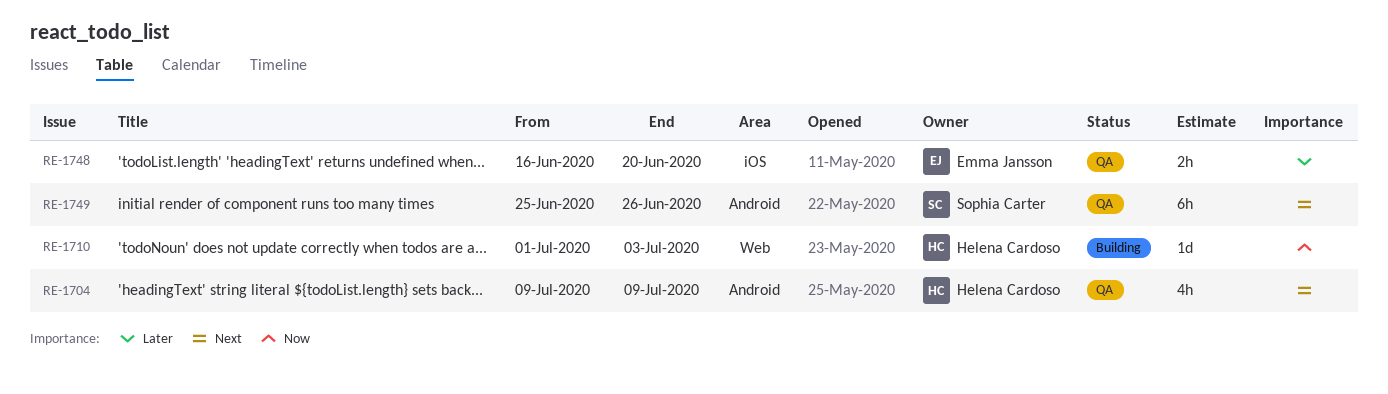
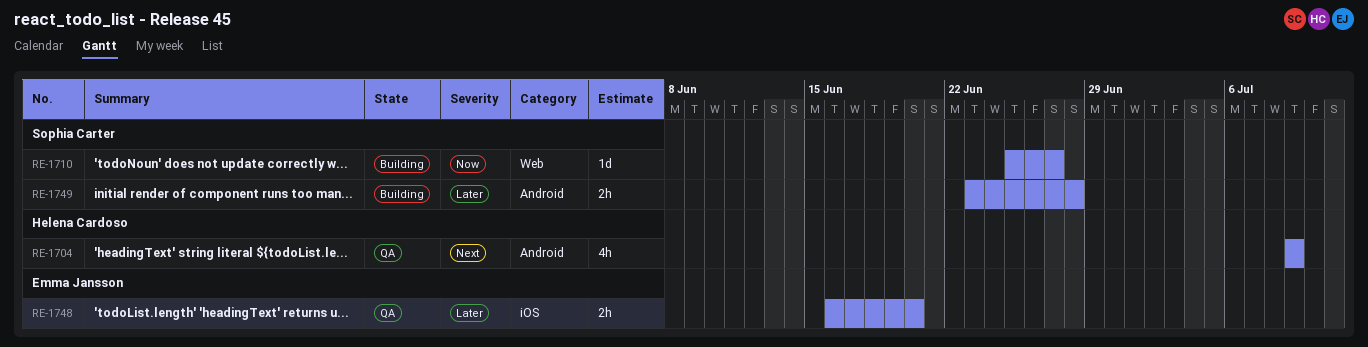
RE-1710, owner: Helena Cardoso -> Sophia Carter
RE-1710, start: Jul 1 -> Jun 25
RE-1710, due: Jul 3 -> Jun 27
RE-1749, status: QA -> Building
RE-1749, priority: Next -> Later
RE-1749, estimate: 6h -> 2h
RE-1749, start: Jun 25 -> Jun 23
RE-1749, due: Jun 26 -> Jun 28

